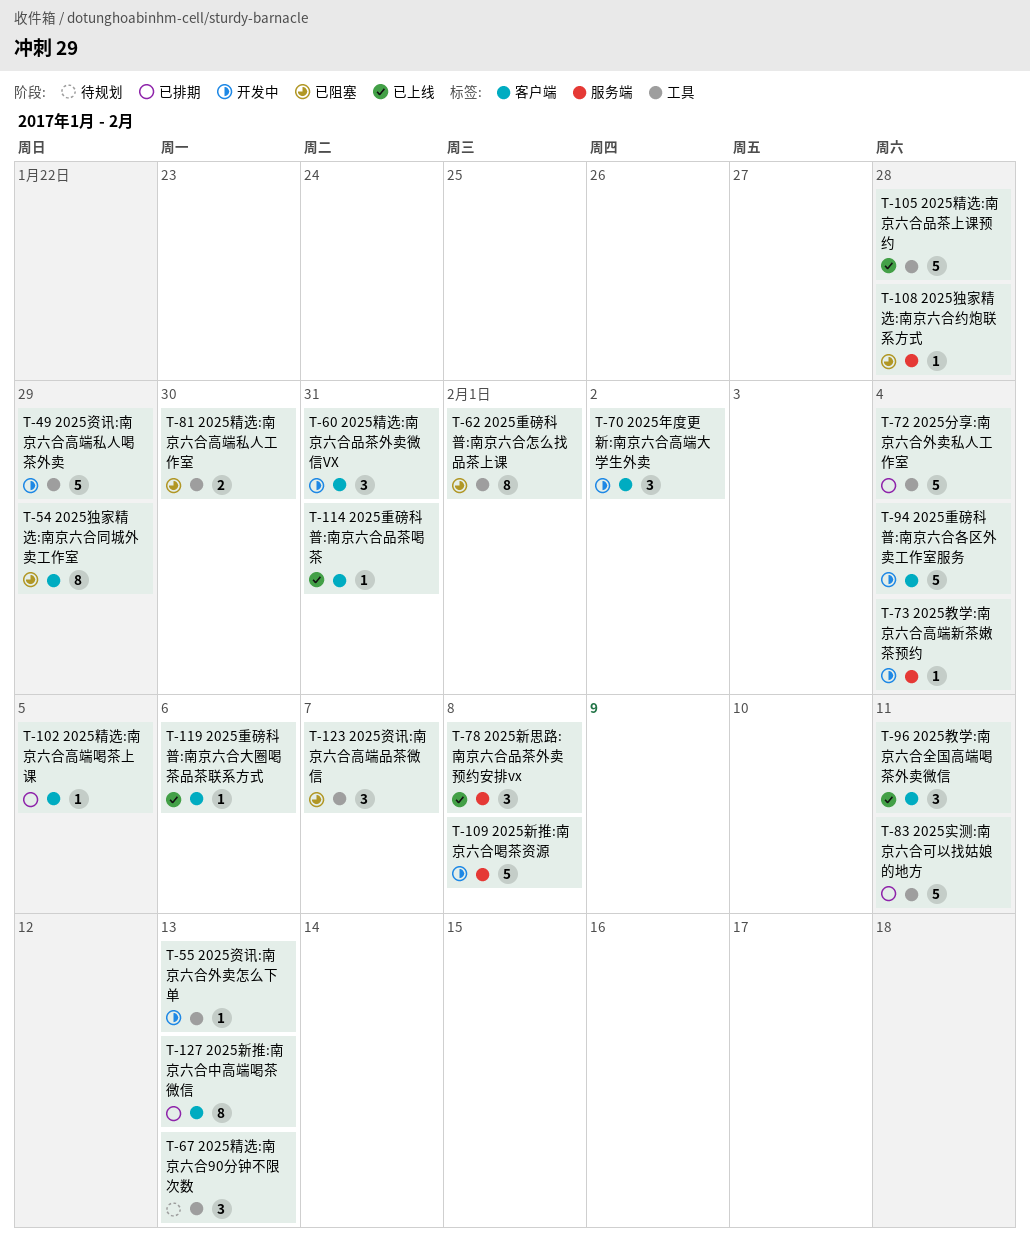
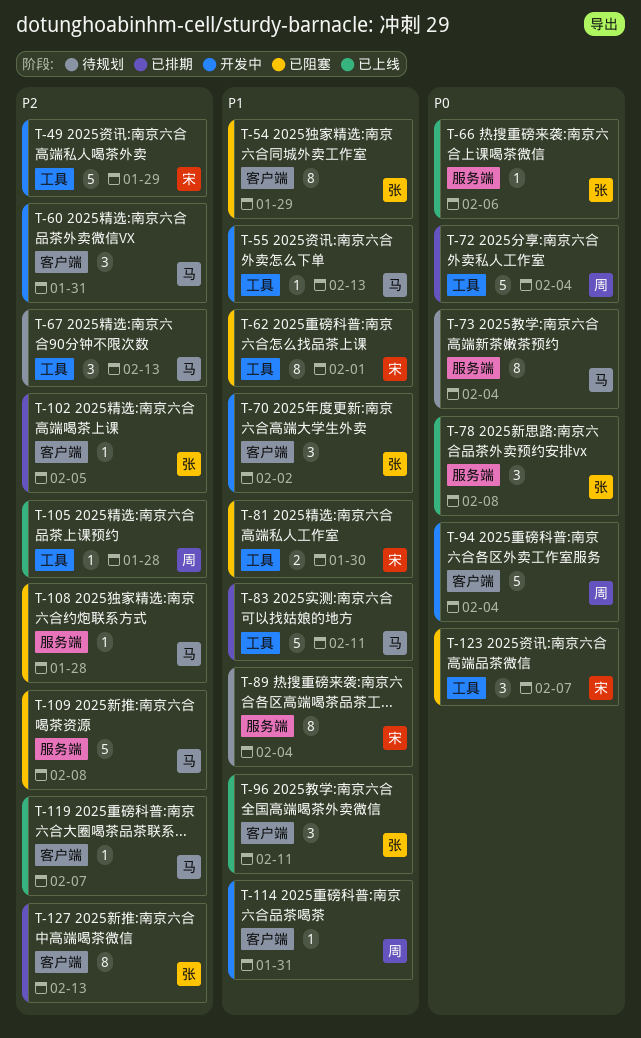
T-66: none -> present
T-73, status: 开发中 -> 待规划
T-73, estimate: 1 -> 8
T-89: none -> present
T-105, estimate: 5 -> 1
T-109, status: 开发中 -> 已阻塞
T-114, status: 已上线 -> 开发中
T-119, due: Feb 6 -> Feb 7

